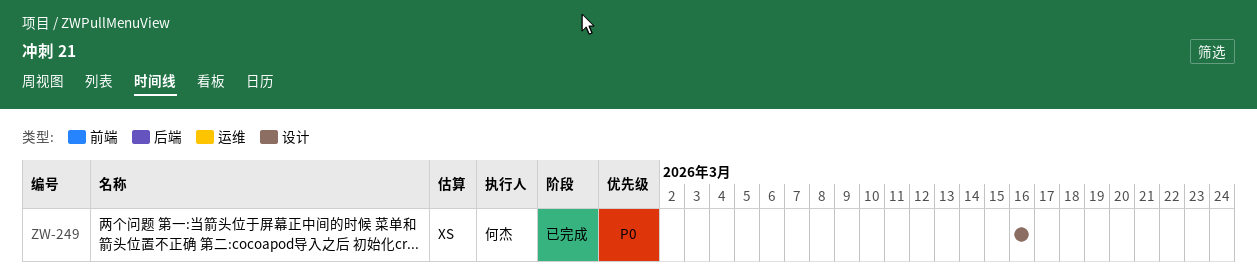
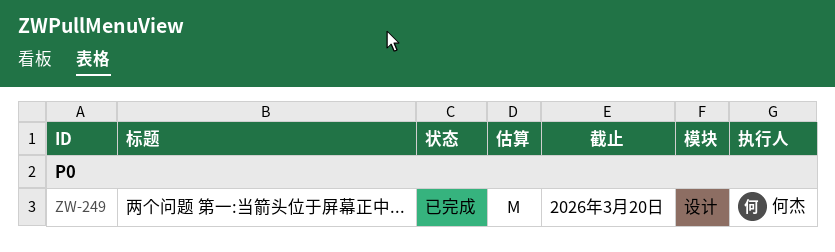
ZW-249, estimate: XS -> M
ZW-249, due: Mar 16 -> Mar 20

